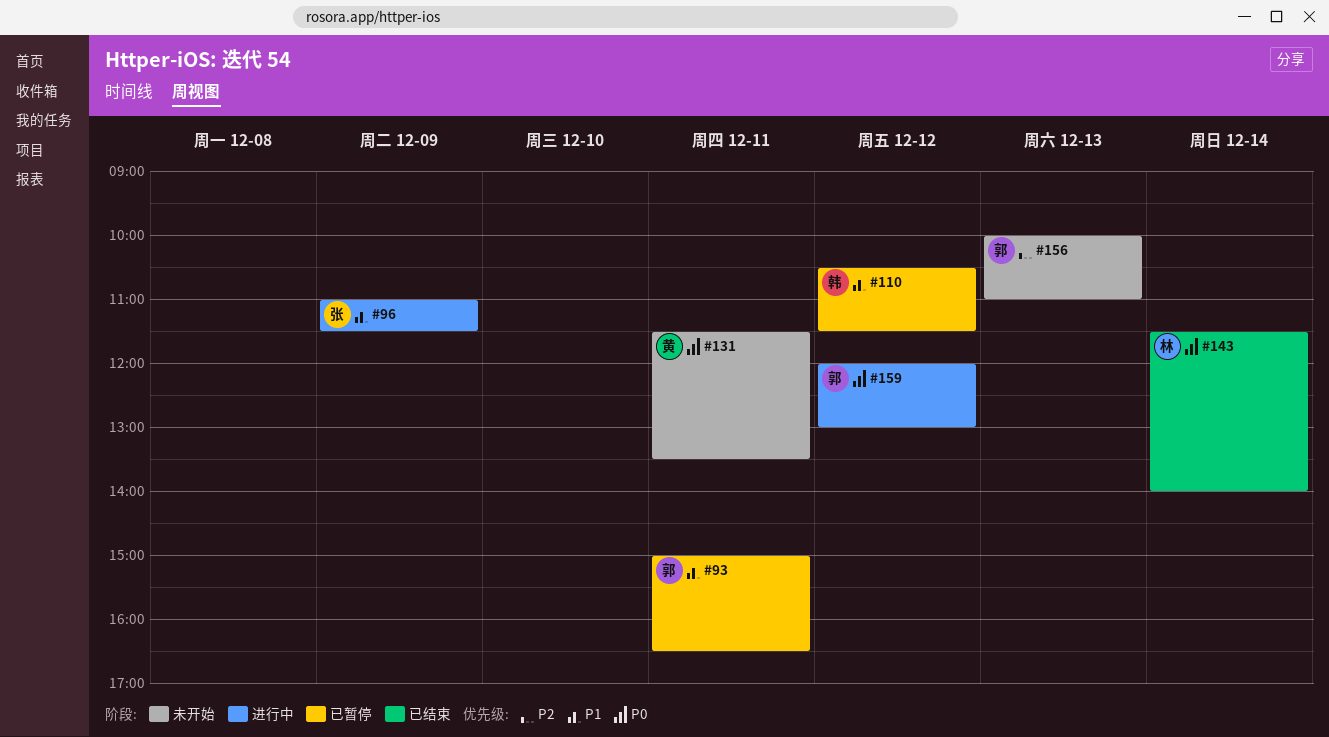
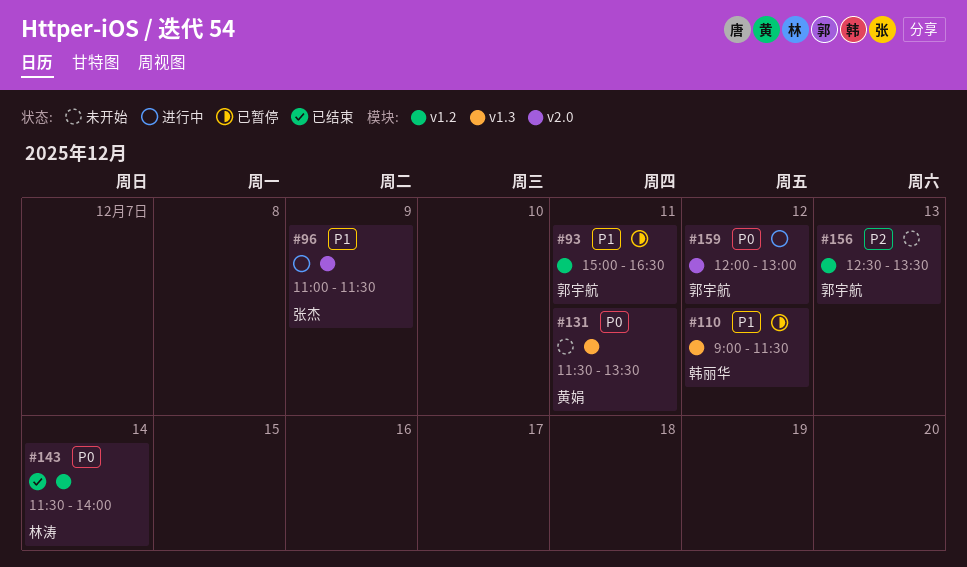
#110, begins: 10:30 -> 09:00
#156, begins: 10:00 -> 12:30
#156, ends: 11:00 -> 13:30

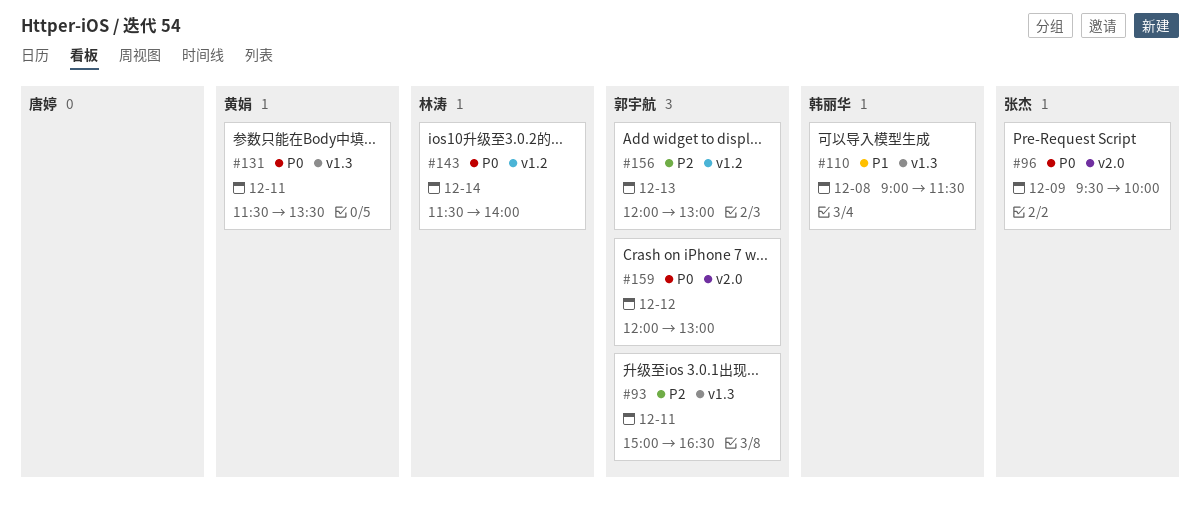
#93, priority: P1 -> P2
#93, label: v1.2 -> v1.3
#96, priority: P1 -> P0
#96, begins: 11:00 -> 09:30
#96, ends: 11:30 -> 10:00
#110, day: Dec 12 -> Dec 8
#156, begins: 12:30 -> 12:00
#156, ends: 13:30 -> 13:00

